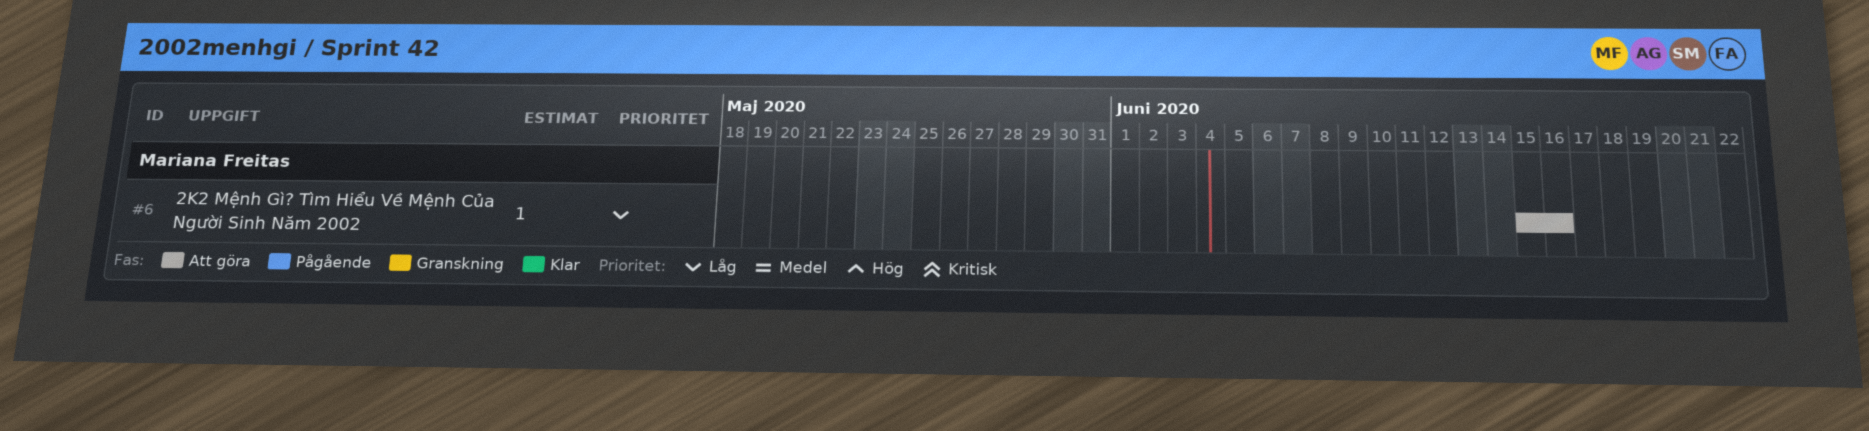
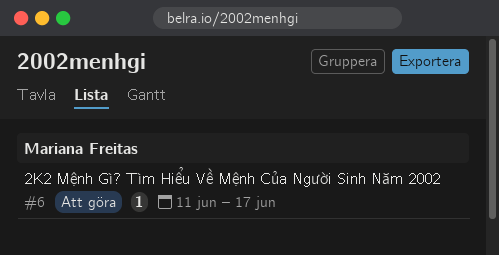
#6, start: Jun 15 -> Jun 11
#6, due: Jun 16 -> Jun 17

